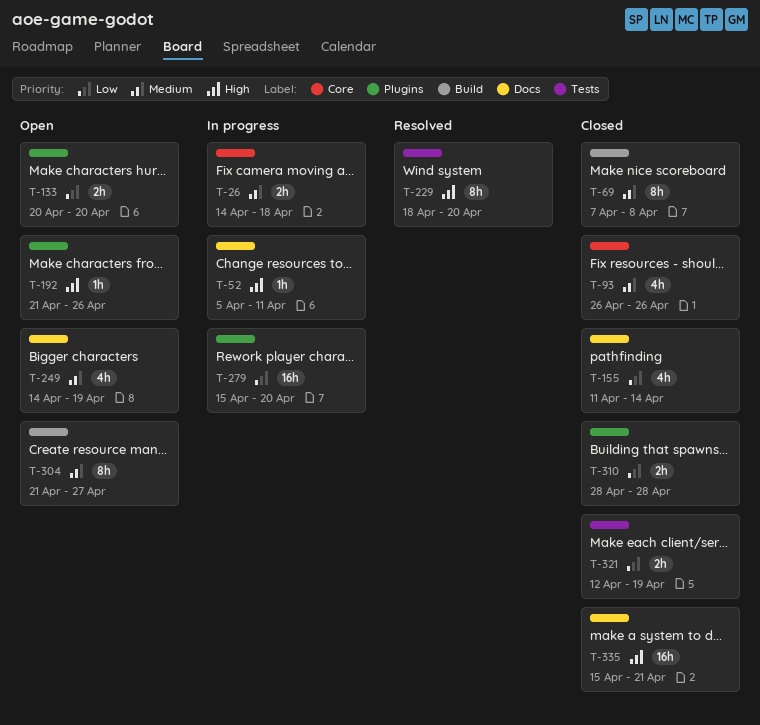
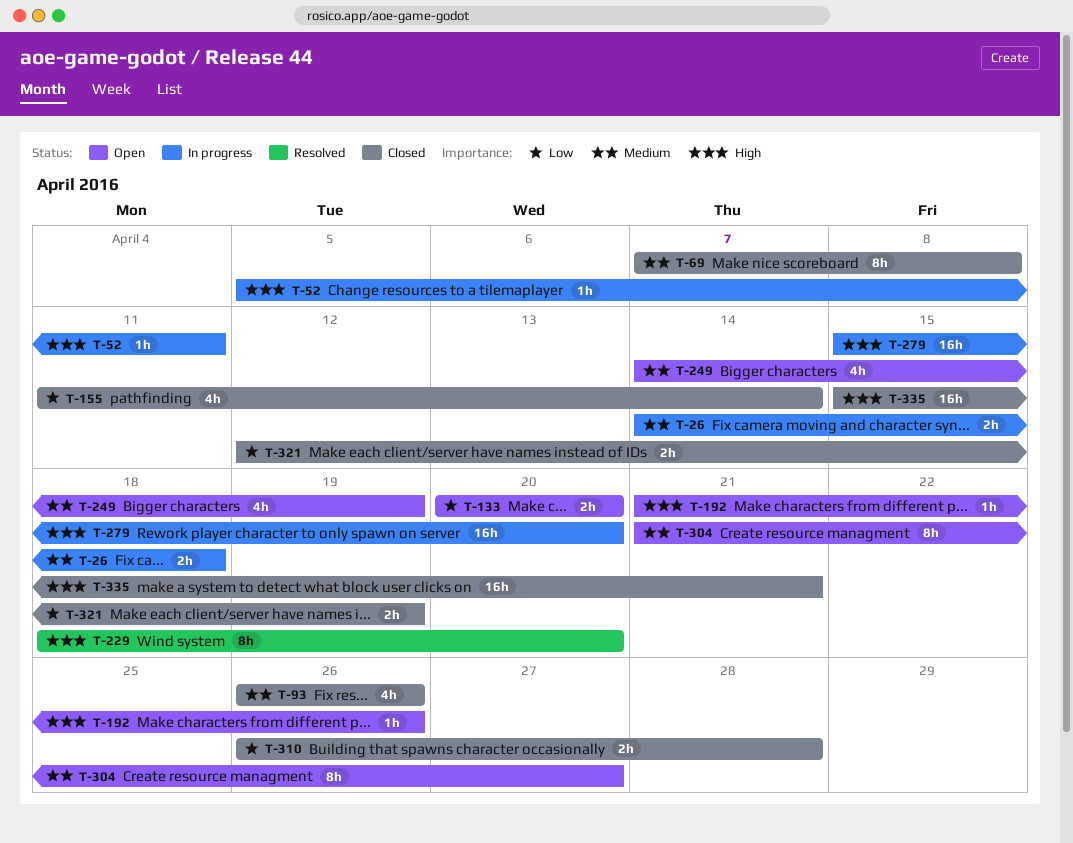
T-279, priority: Low -> High
T-310, start: Apr 28 -> Apr 26

